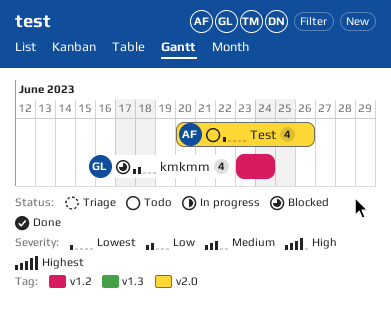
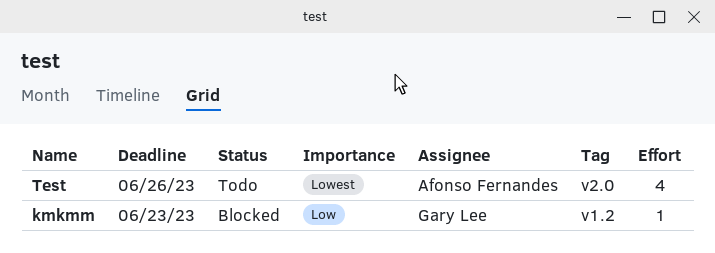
kmkmm, estimate: 4 -> 1
kmkmm, due: Jun 24 -> Jun 23

